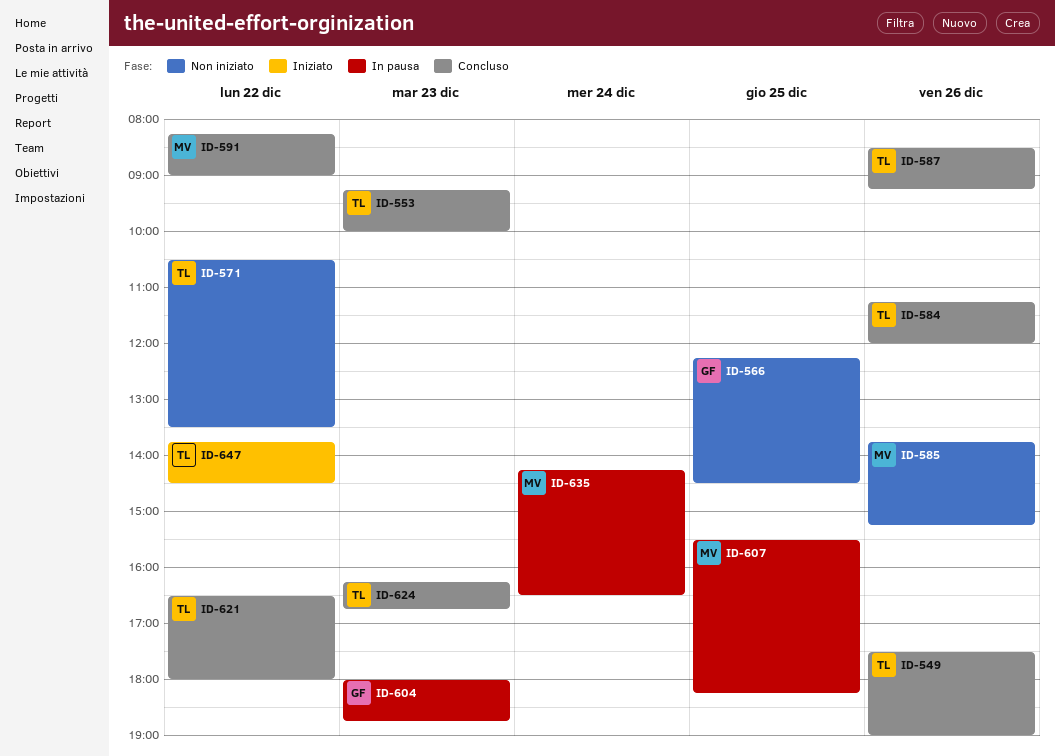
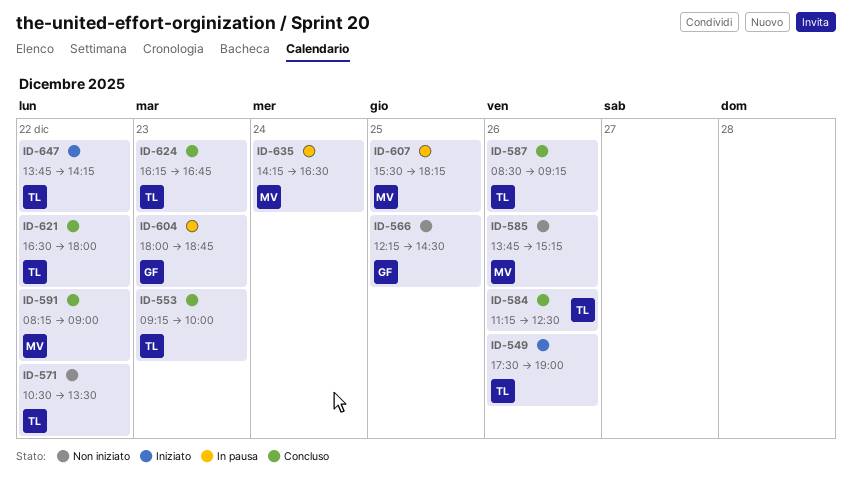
ID-549, status: Concluso -> Iniziato
ID-584, ends: 12:00 -> 12:30
ID-647, ends: 14:30 -> 14:15

